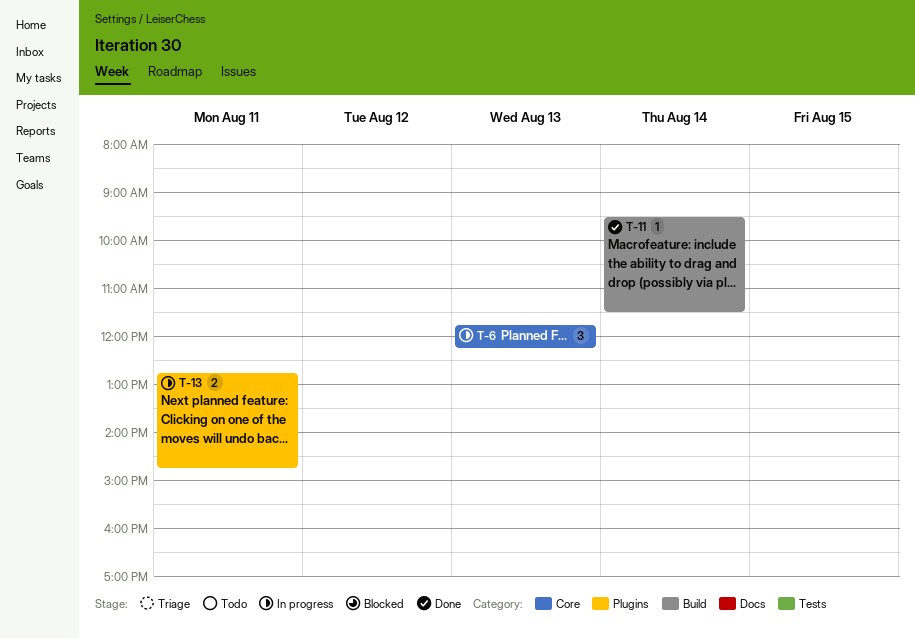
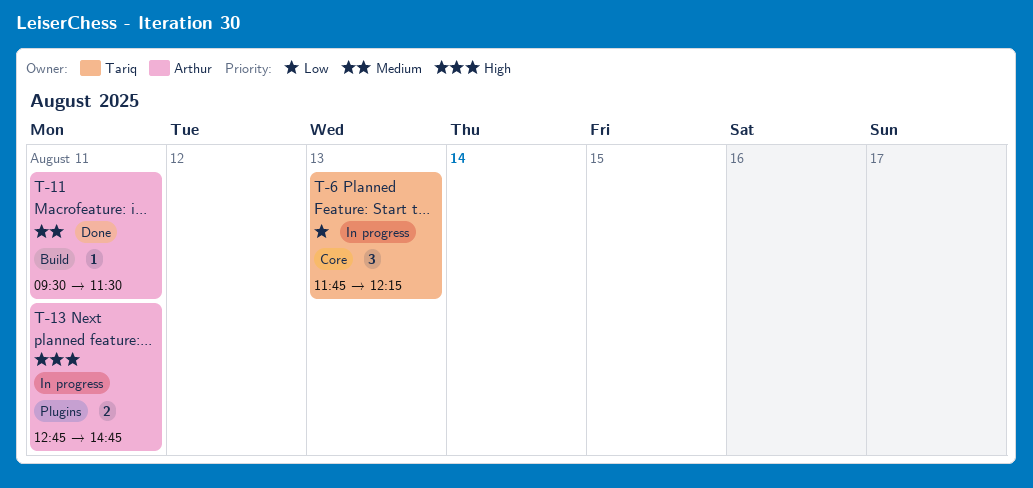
T-11, day: Aug 14 -> Aug 11

